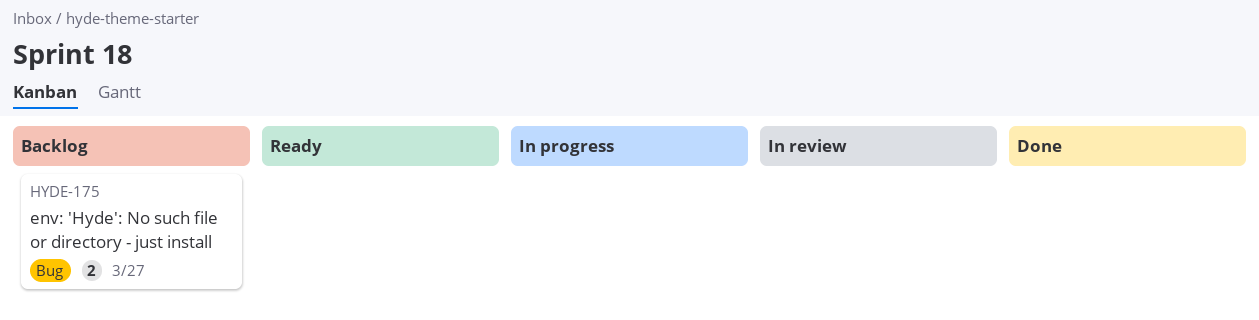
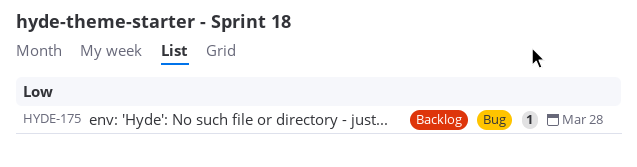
HYDE-175, estimate: 2 -> 1
HYDE-175, due: Mar 27 -> Mar 28

